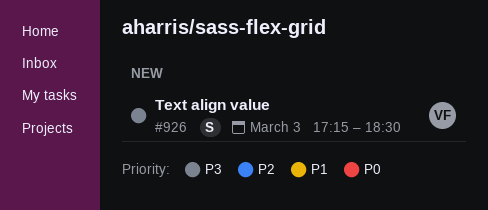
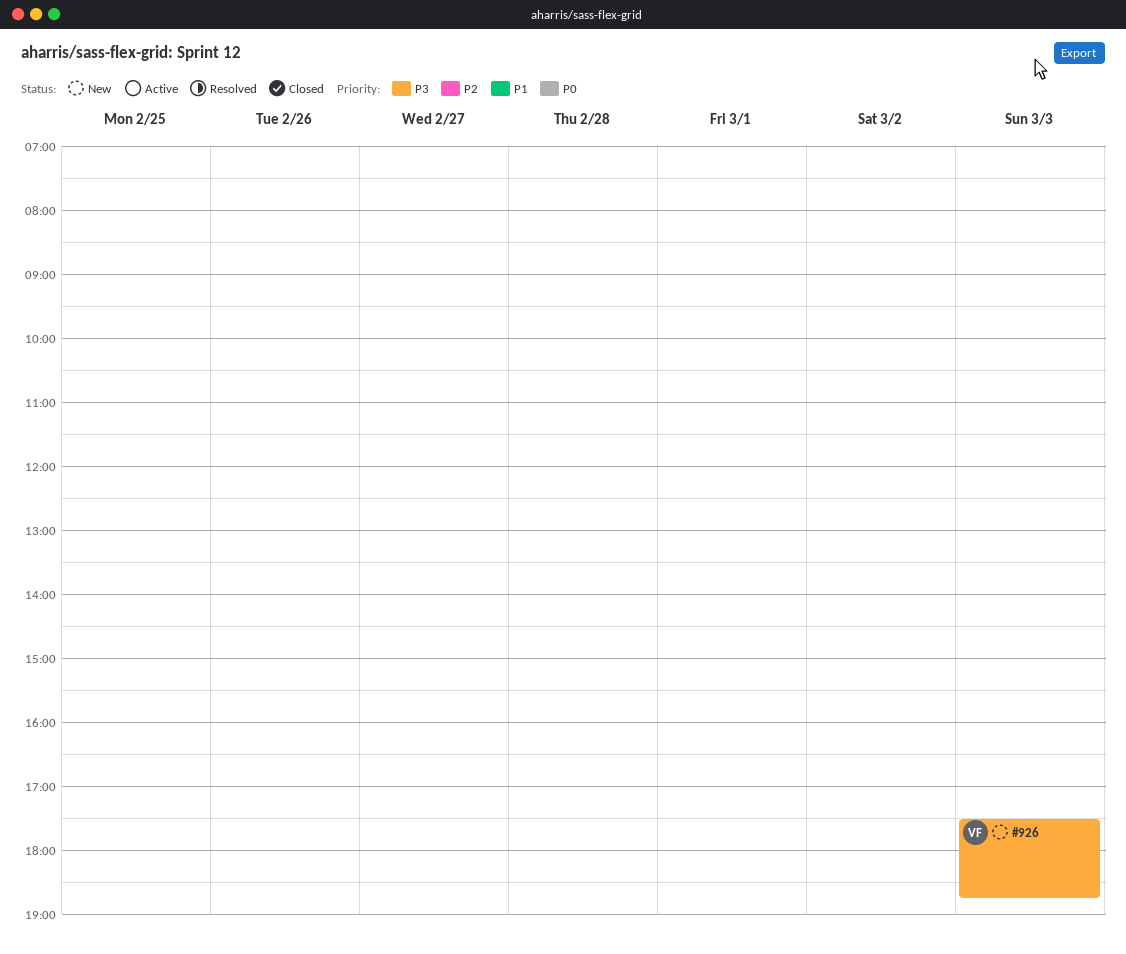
#926, begins: 17:15 -> 17:30
#926, ends: 18:30 -> 18:45

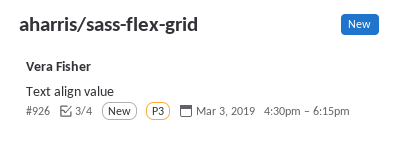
#926, begins: 17:30 -> 16:30
#926, ends: 18:45 -> 18:15

